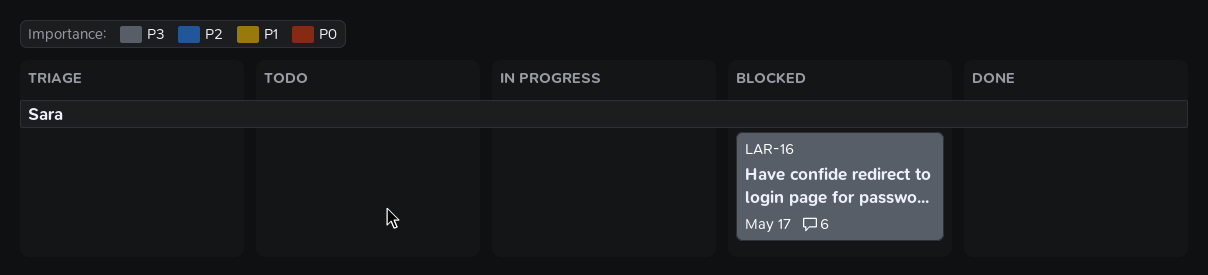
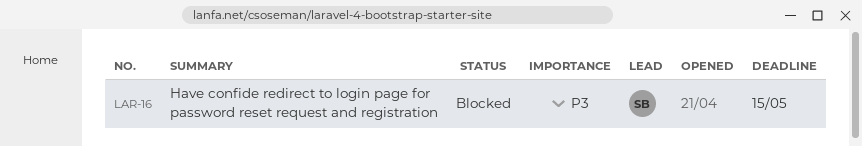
LAR-16, due: May 17 -> May 15

